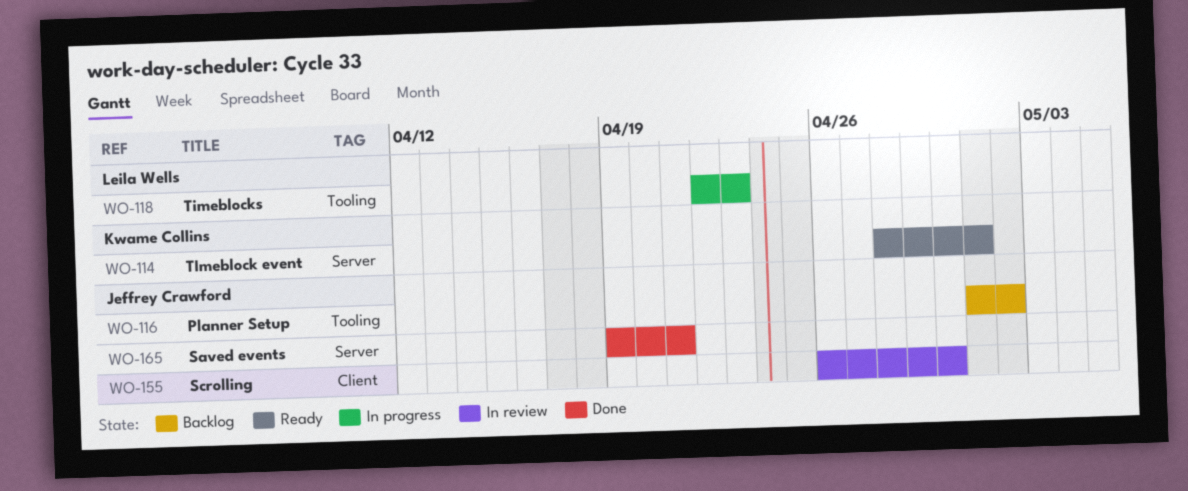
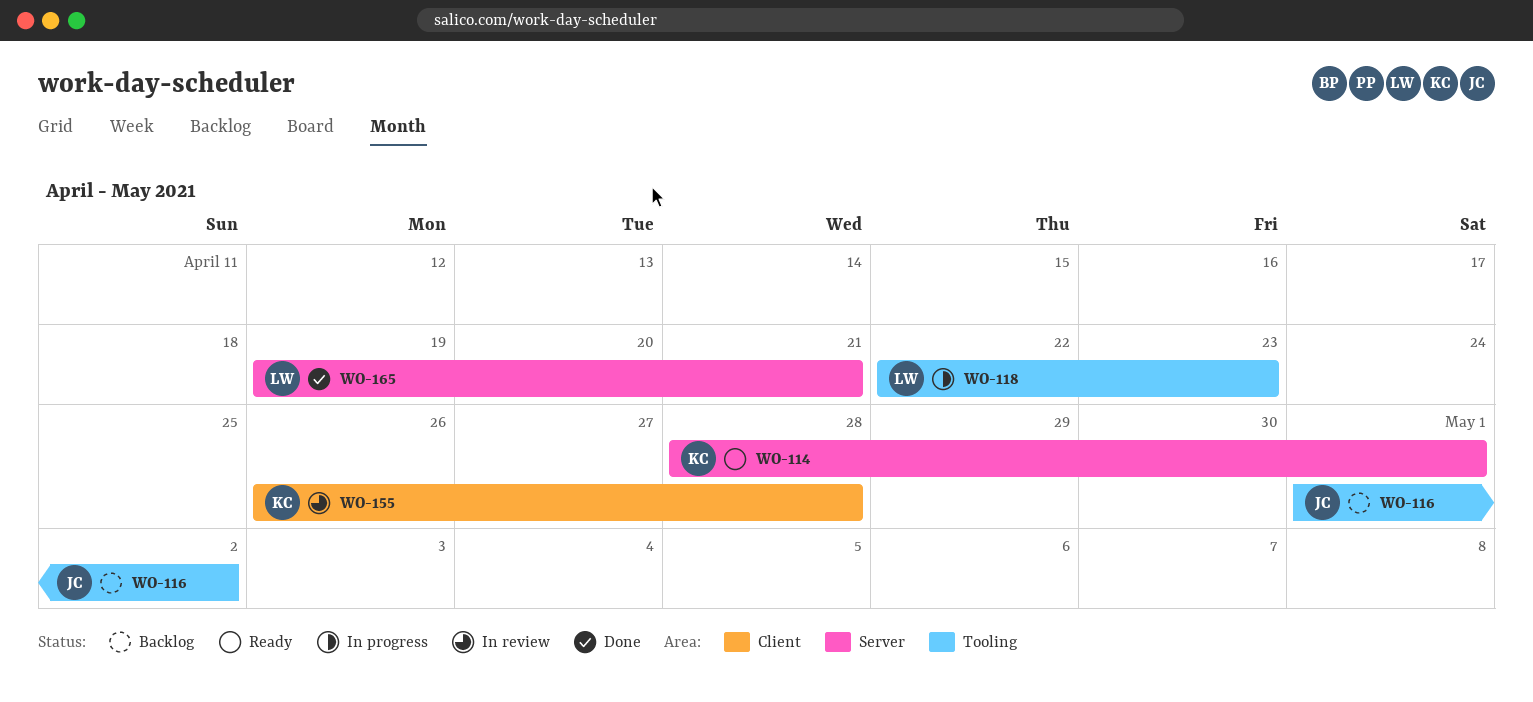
WO-155, owner: Jeffrey Crawford -> Kwame Collins
WO-155, due: Apr 30 -> Apr 28
WO-165, owner: Jeffrey Crawford -> Leila Wells

